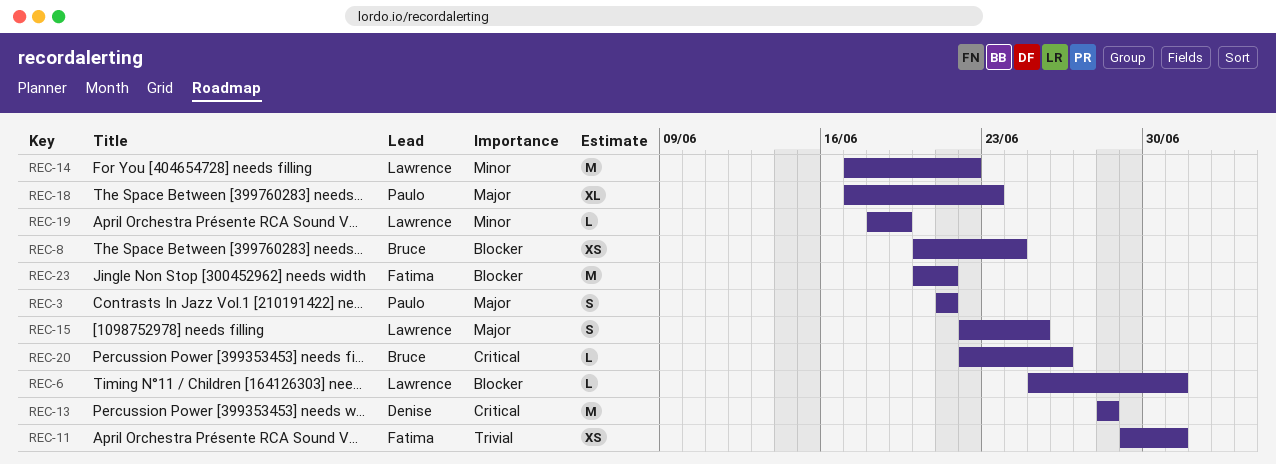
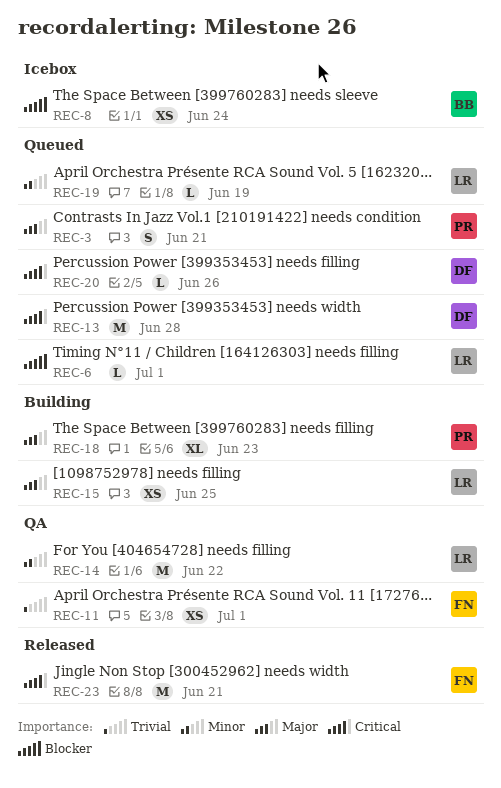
REC-15, estimate: S -> XS
REC-20, owner: Bruce -> Denise
REC-23, priority: Blocker -> Critical

